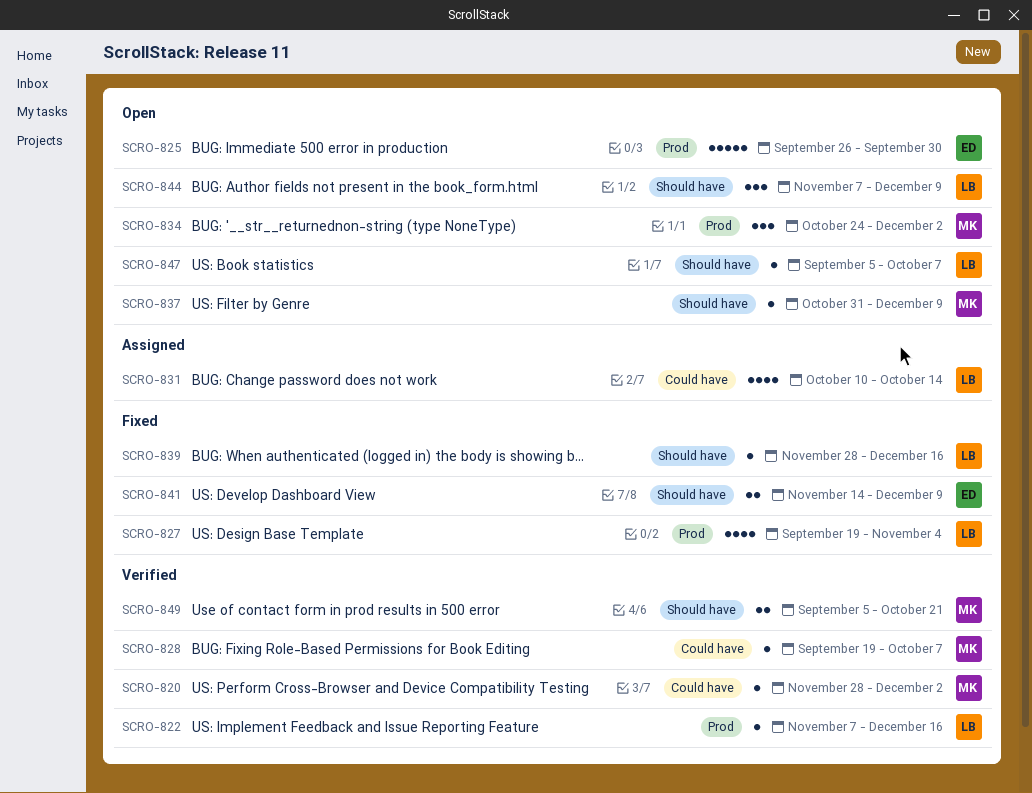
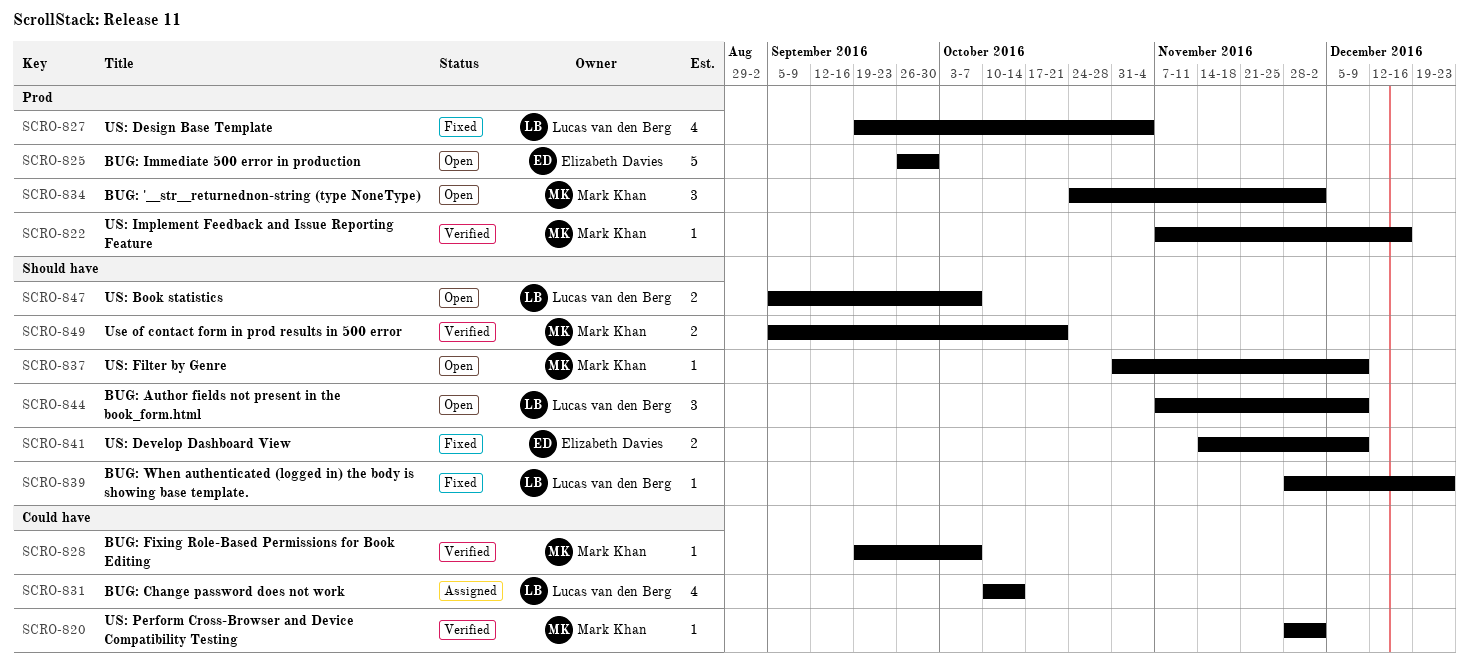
SCRO-822, owner: Lucas van den Berg -> Mark Khan
SCRO-839, due: Dec 16 -> Dec 23
SCRO-847, estimate: 1 -> 2

